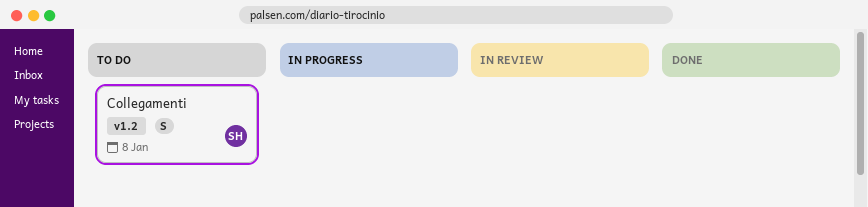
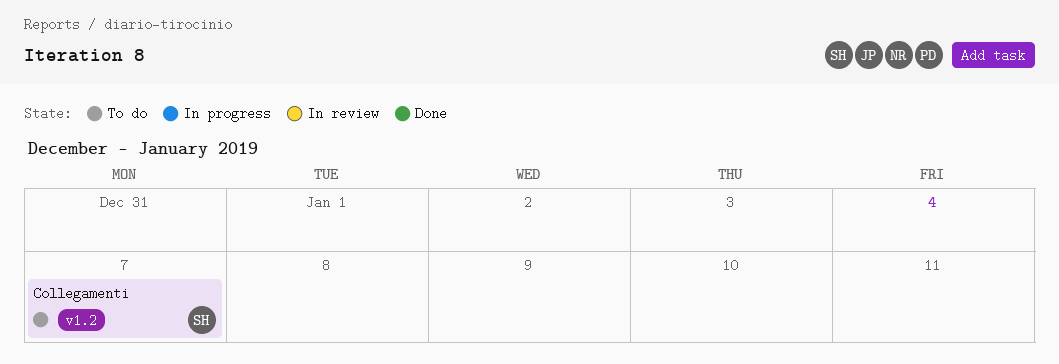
Collegamenti, due: Jan 8 -> Jan 7

